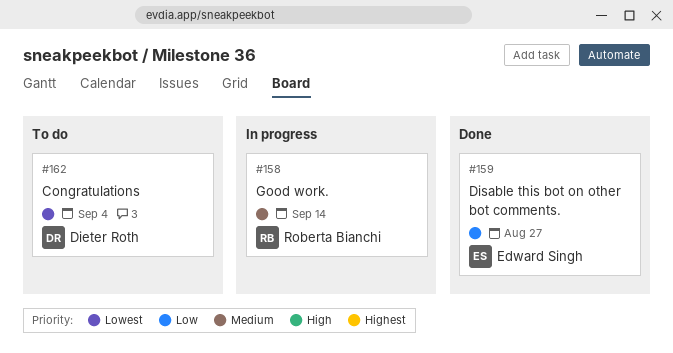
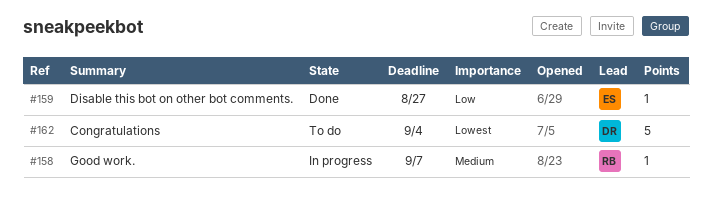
#158, due: Sep 14 -> Sep 7

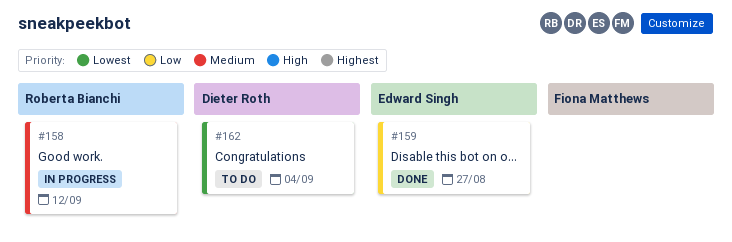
#158, due: Sep 7 -> Sep 12

